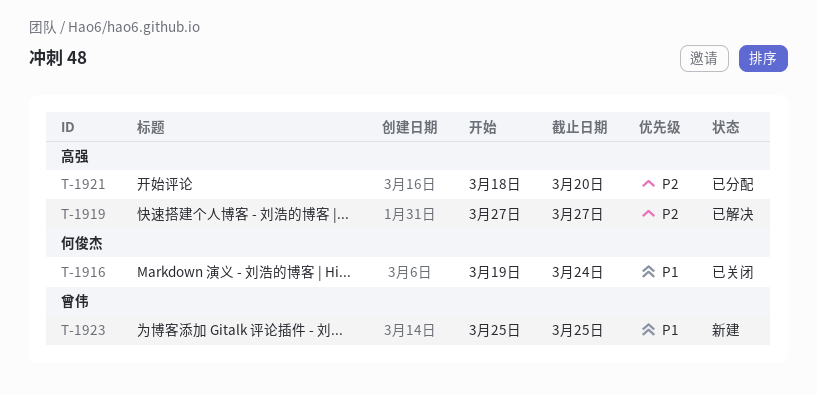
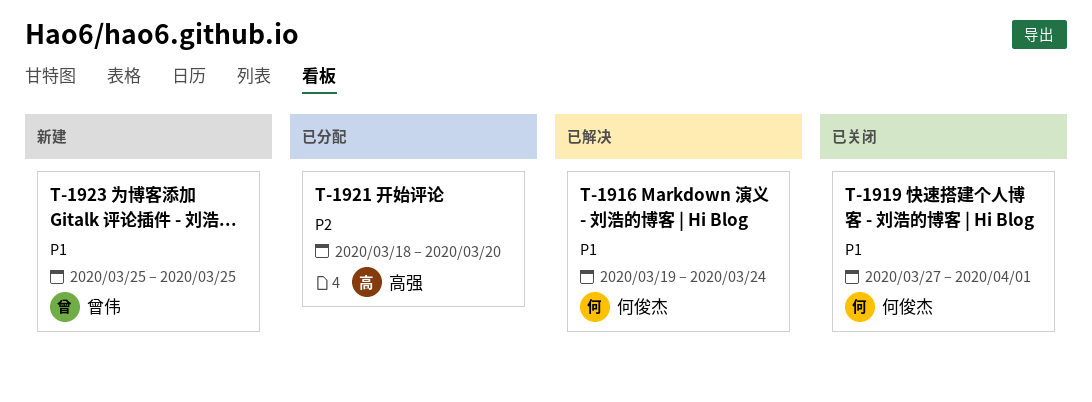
T-1916, status: 已关闭 -> 已解决
T-1919, status: 已解决 -> 已关闭
T-1919, owner: 高强 -> 何俊杰
T-1919, priority: P2 -> P1
T-1919, due: Mar 27 -> Apr 1

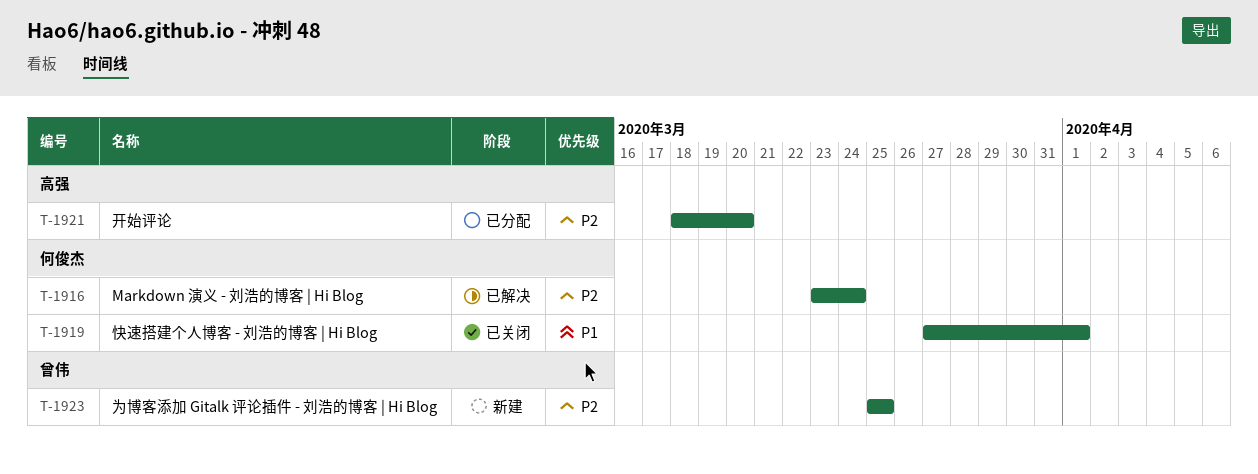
T-1916, priority: P1 -> P2
T-1916, start: Mar 19 -> Mar 23
T-1923, priority: P1 -> P2

